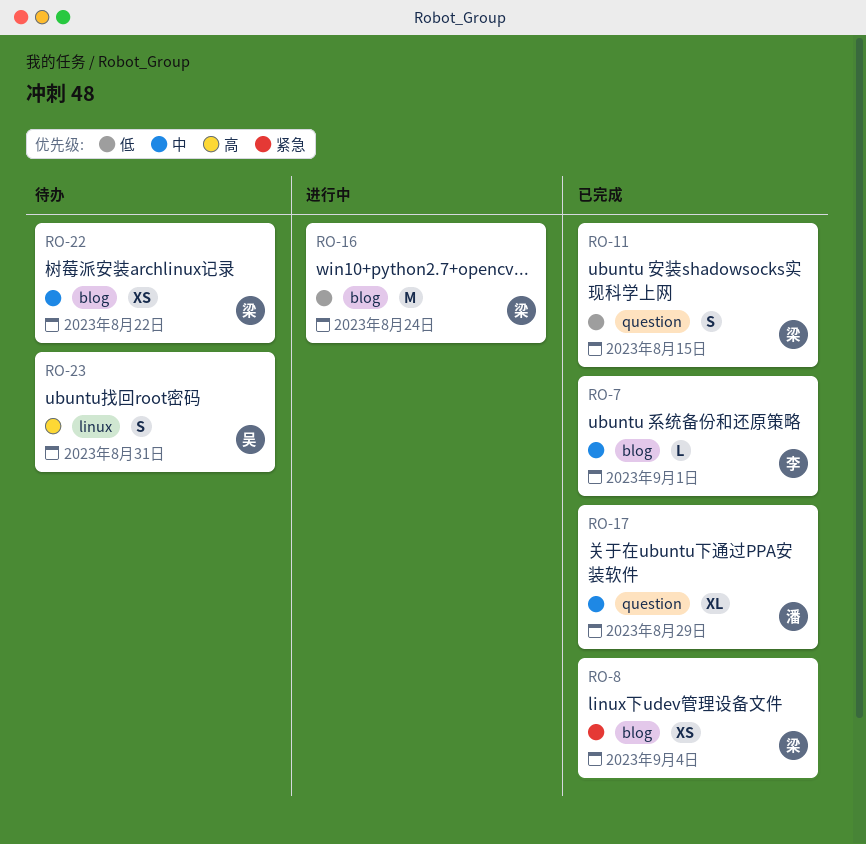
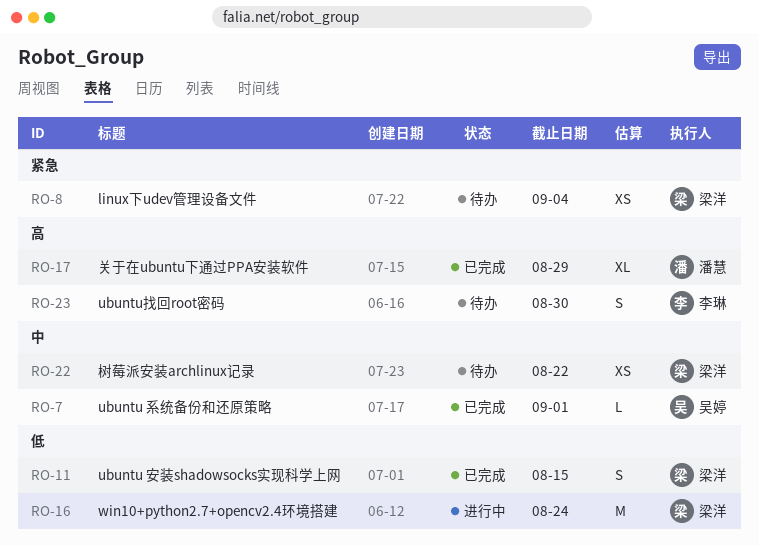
RO-7, owner: 李琳 -> 吴婷
RO-8, status: 已完成 -> 待办
RO-17, priority: 中 -> 高
RO-23, owner: 吴婷 -> 李琳
RO-23, due: Aug 31 -> Aug 30

